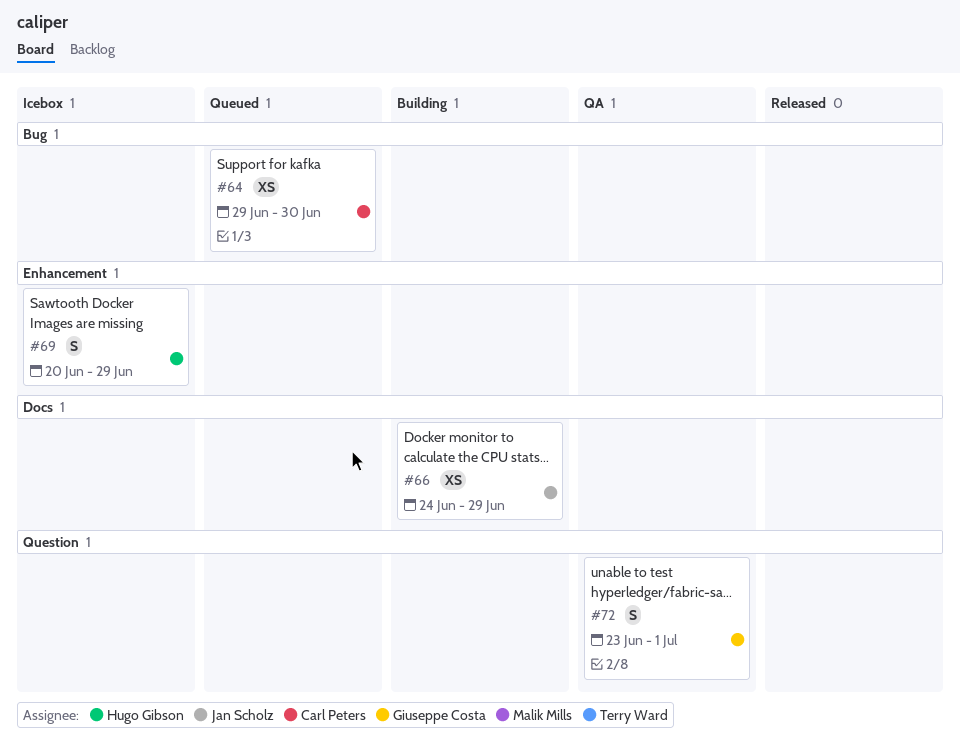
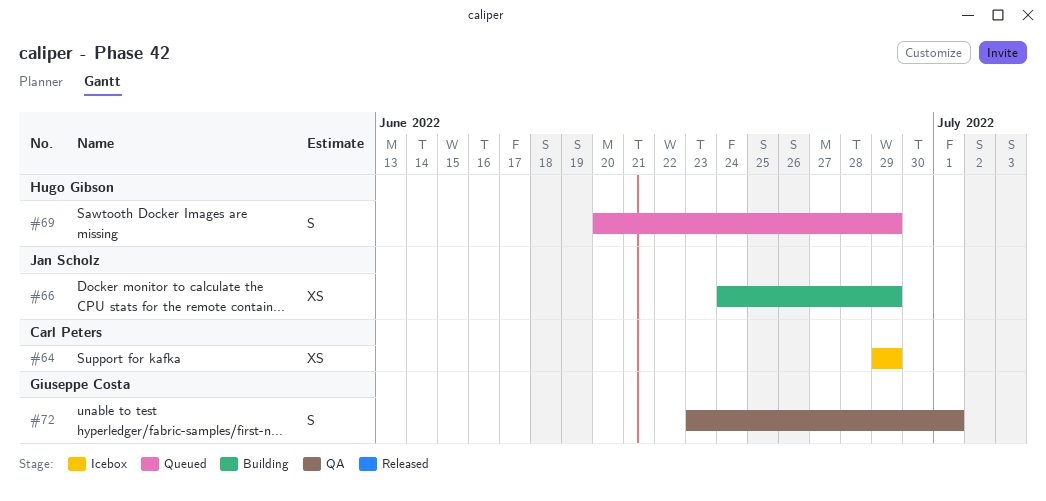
#64, status: Queued -> Icebox
#64, due: Jun 30 -> Jun 29
#69, status: Icebox -> Queued

